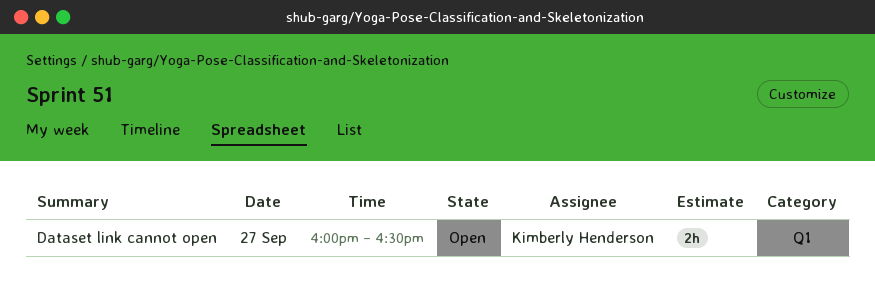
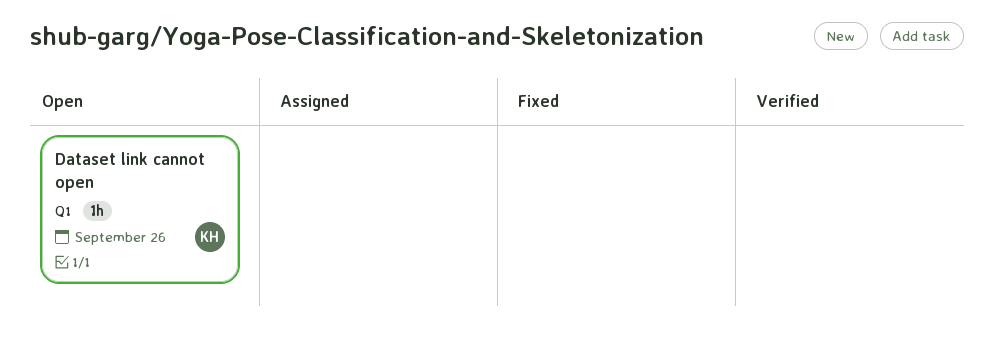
Dataset link cannot open, estimate: 2h -> 1h
Dataset link cannot open, day: Sep 27 -> Sep 26

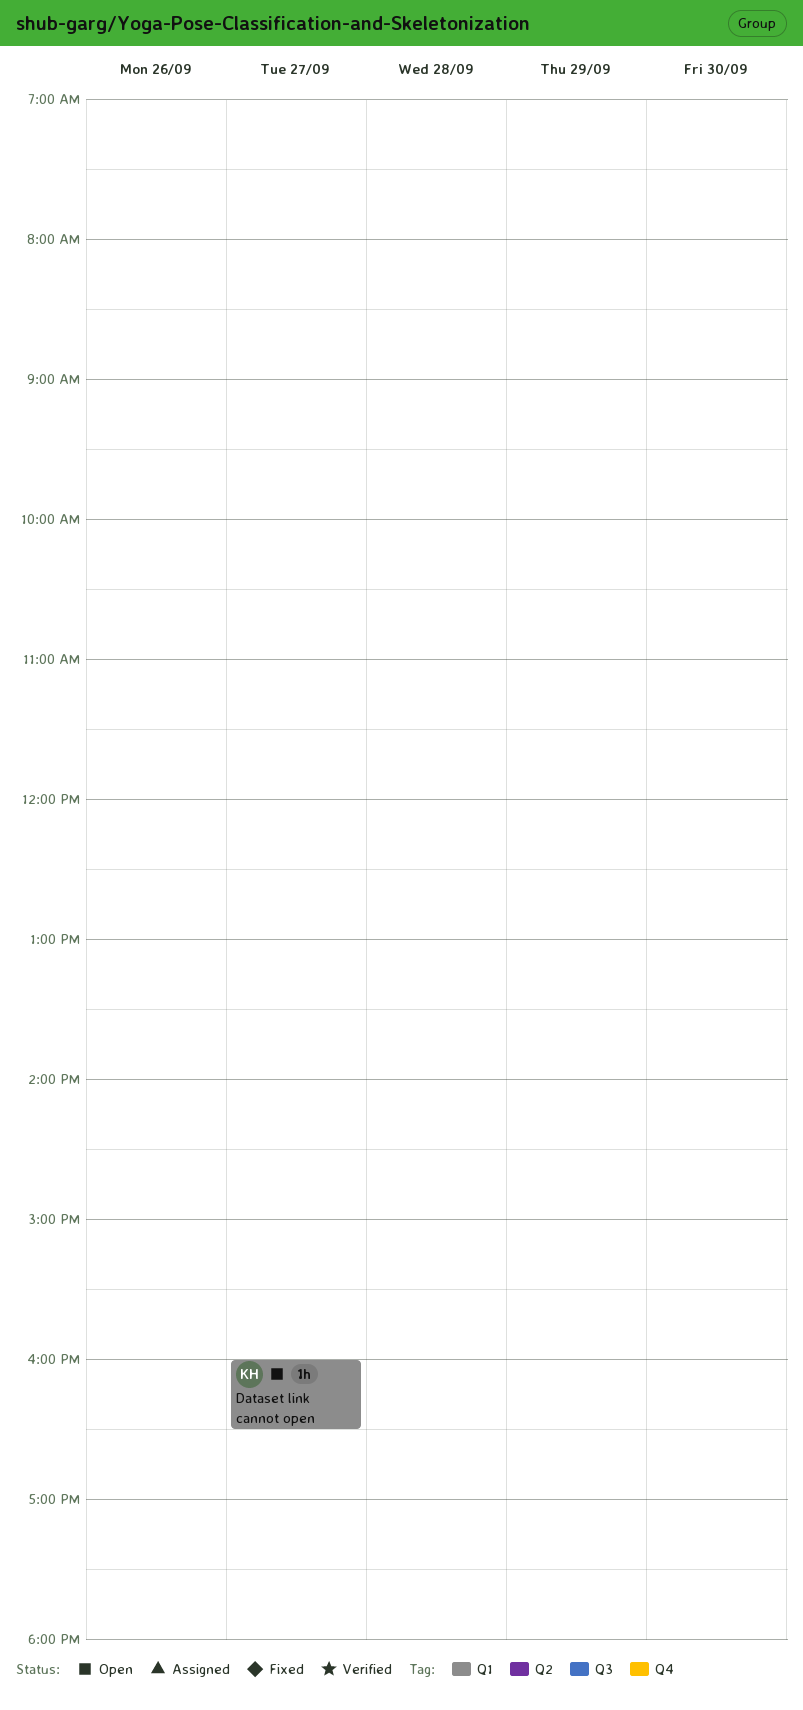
Dataset link cannot open, day: Sep 26 -> Sep 27

